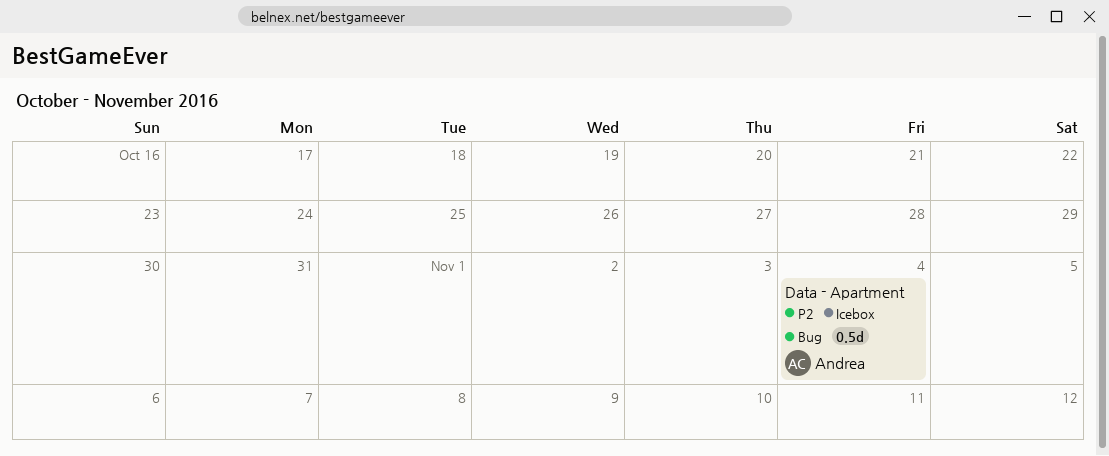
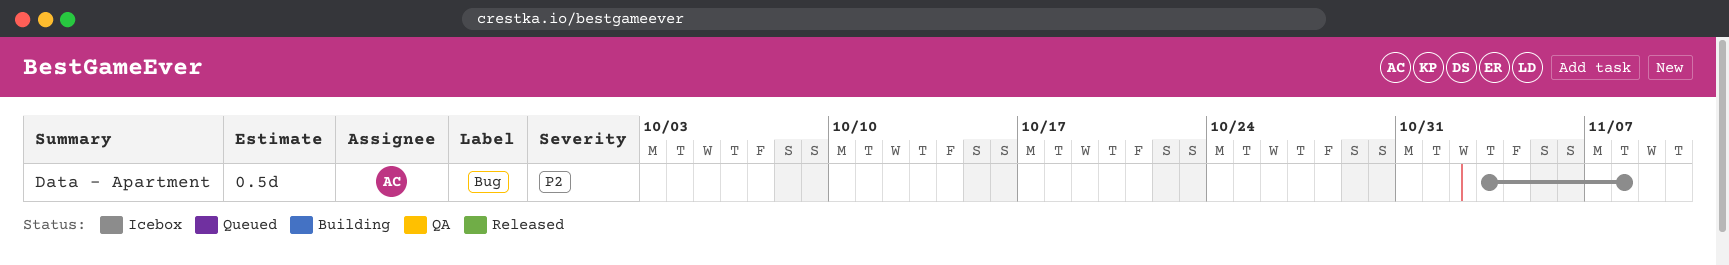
Data - Apartment, due: Nov 4 -> Nov 8

